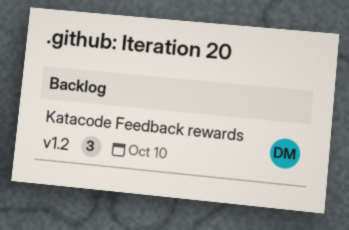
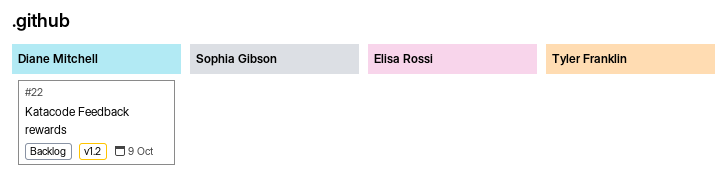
Katacode Feedback rewards, due: Oct 10 -> Oct 9

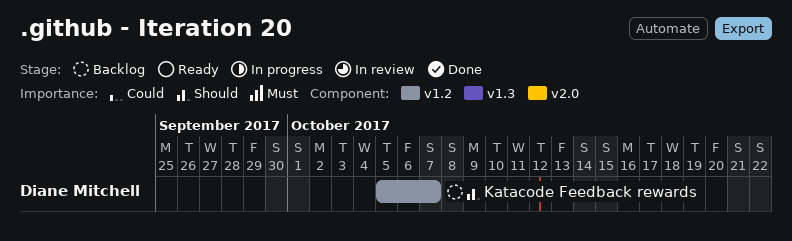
Katacode Feedback rewards, due: Oct 9 -> Oct 7

